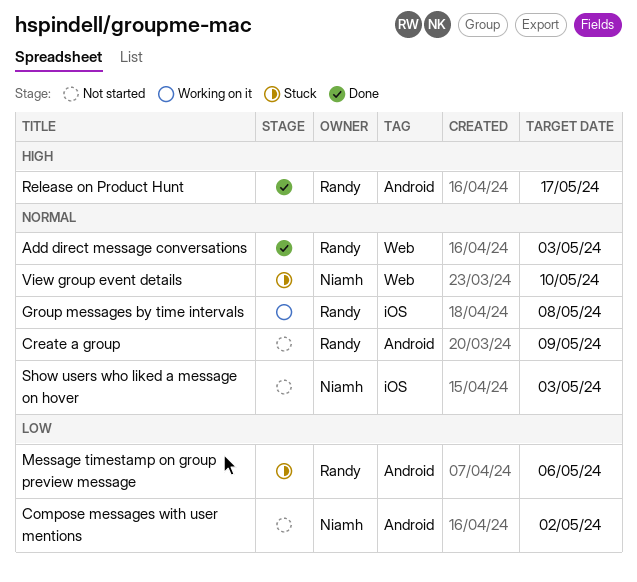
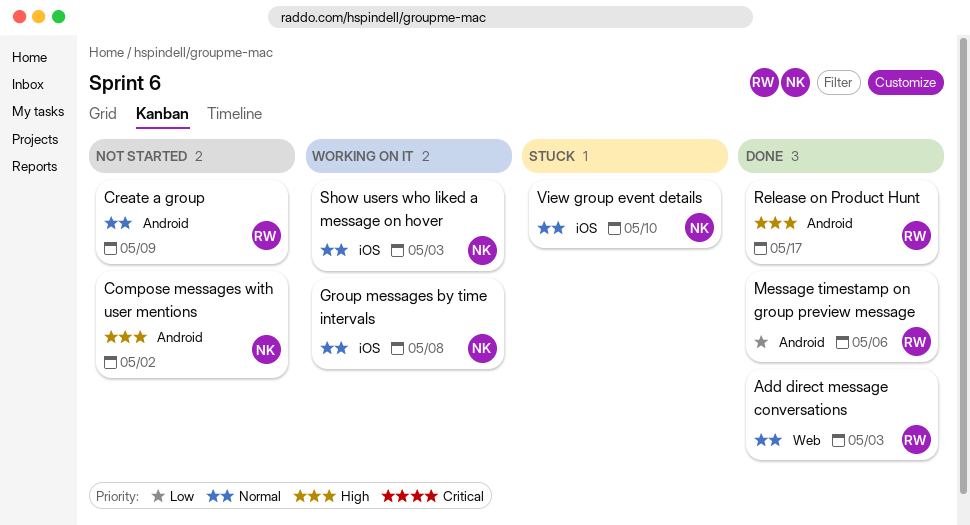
Compose messages with user mentions, priority: Low -> High
Group messages by time intervals, owner: Randy -> Niamh
Message timestamp on group preview message, status: Stuck -> Done
Show users who liked a message on hover, status: Not started -> Working on it
View group event details, label: Web -> iOS

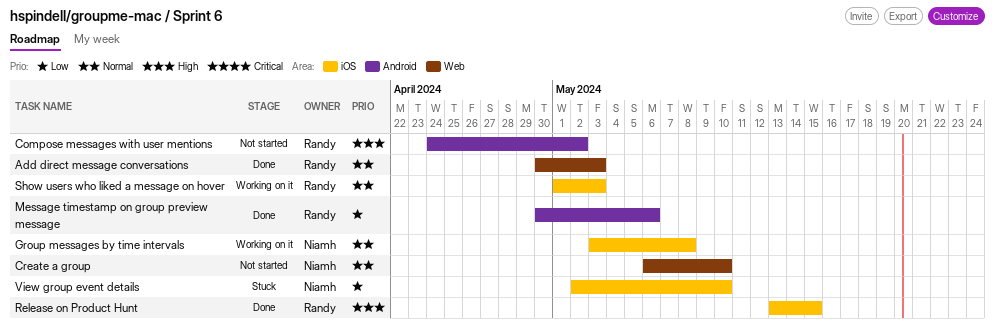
Compose messages with user mentions, owner: Niamh -> Randy
Create a group, owner: Randy -> Niamh
Create a group, label: Android -> Web
Create a group, due: May 9 -> May 10
Release on Product Hunt, label: Android -> iOS
Release on Product Hunt, due: May 17 -> May 15
Show users who liked a message on hover, owner: Niamh -> Randy
View group event details, priority: Normal -> Low

